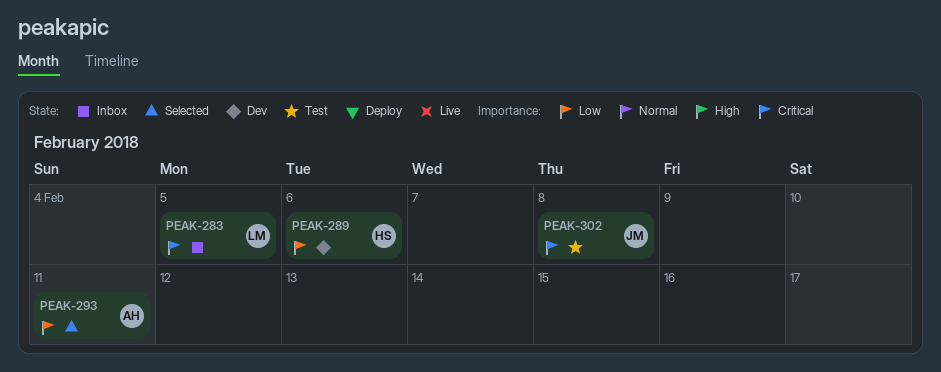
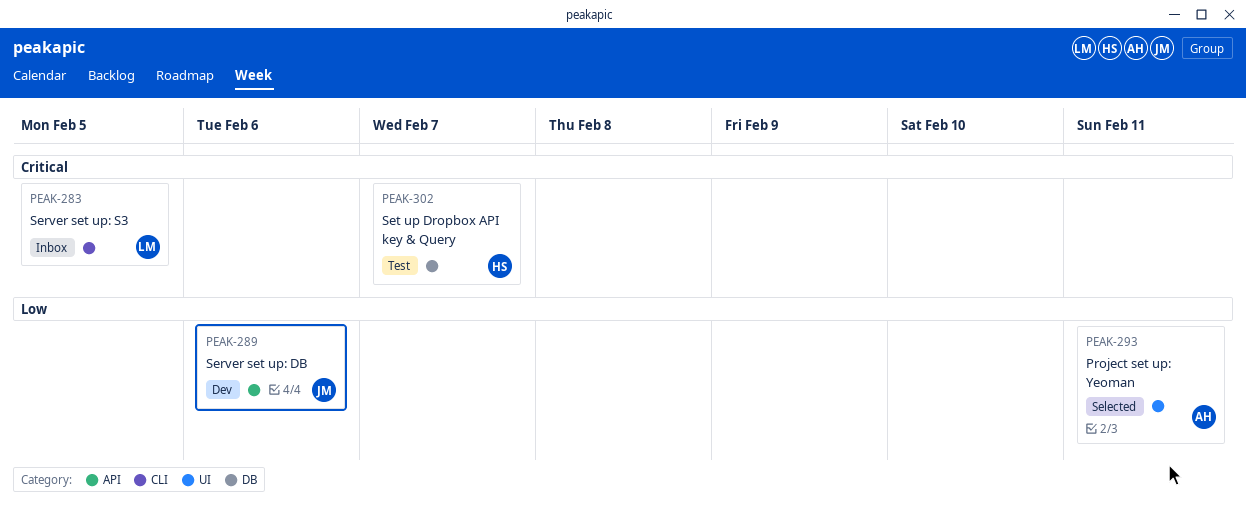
PEAK-289, owner: HS -> JM
PEAK-302, owner: JM -> HS
PEAK-302, due: Feb 8 -> Feb 7

